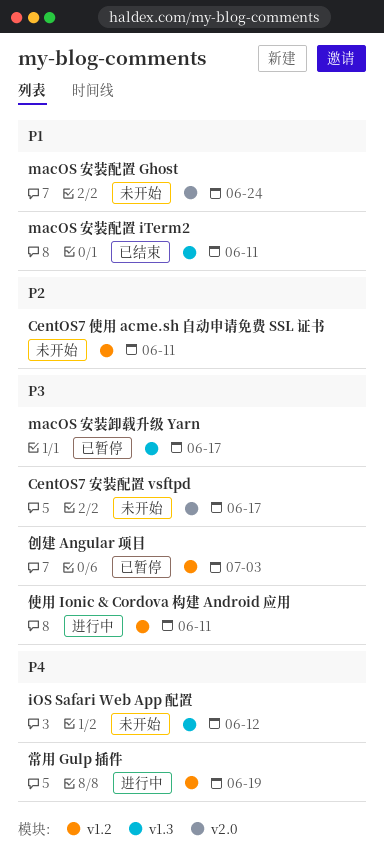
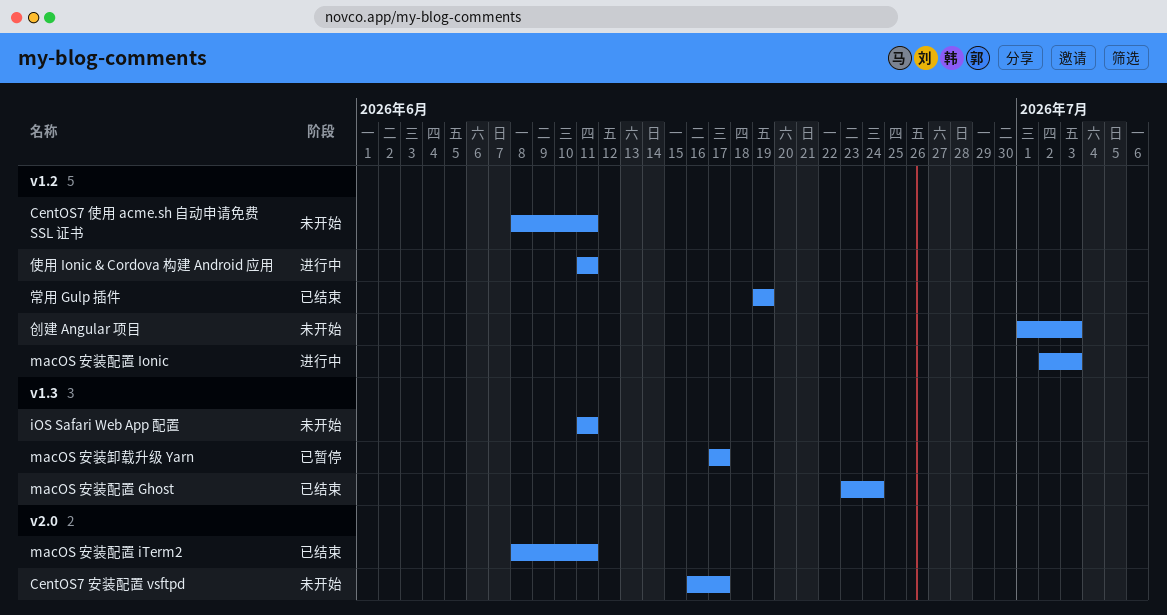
iOS Safari Web App 配置, due: Jun 12 -> Jun 11
macOS 安装配置 Ghost, status: 未开始 -> 已结束
macOS 安装配置 Ghost, label: v2.0 -> v1.3
macOS 安装配置 Ionic: none -> present
macOS 安装配置 iTerm2, label: v1.3 -> v2.0
创建 Angular 项目, status: 已暂停 -> 未开始
常用 Gulp 插件, status: 进行中 -> 已结束

